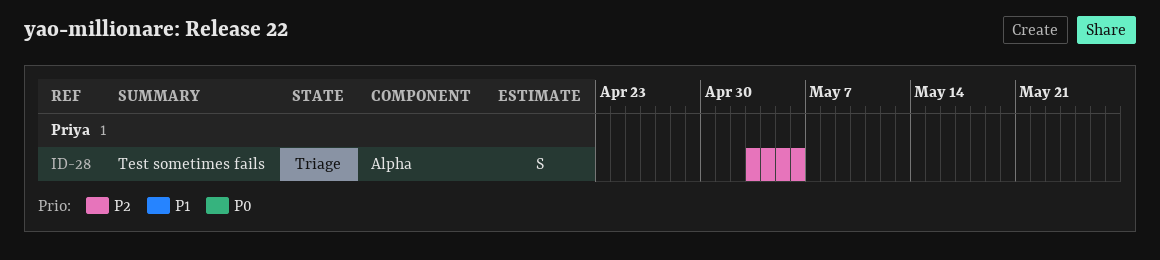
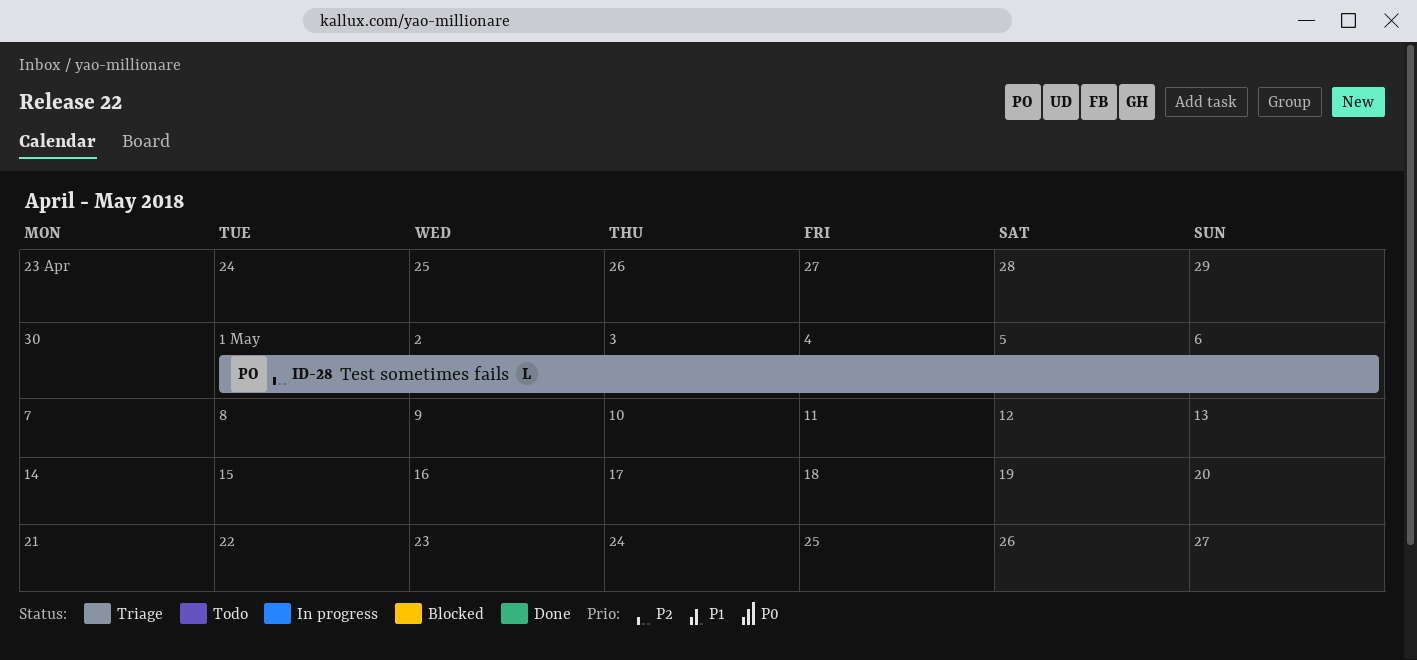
ID-28, estimate: S -> L
ID-28, start: May 3 -> May 1

